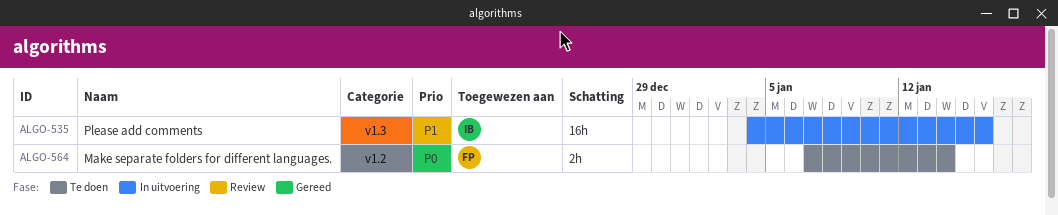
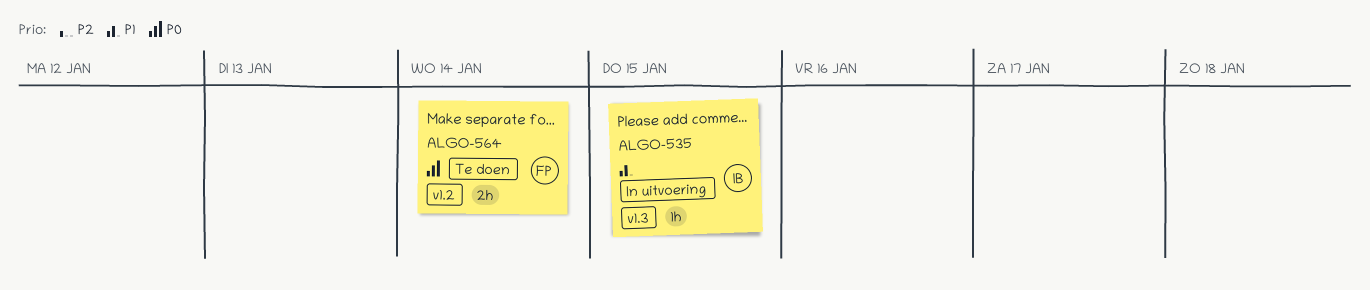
ALGO-535, estimate: 16h -> 1h
ALGO-535, due: Jan 16 -> Jan 15

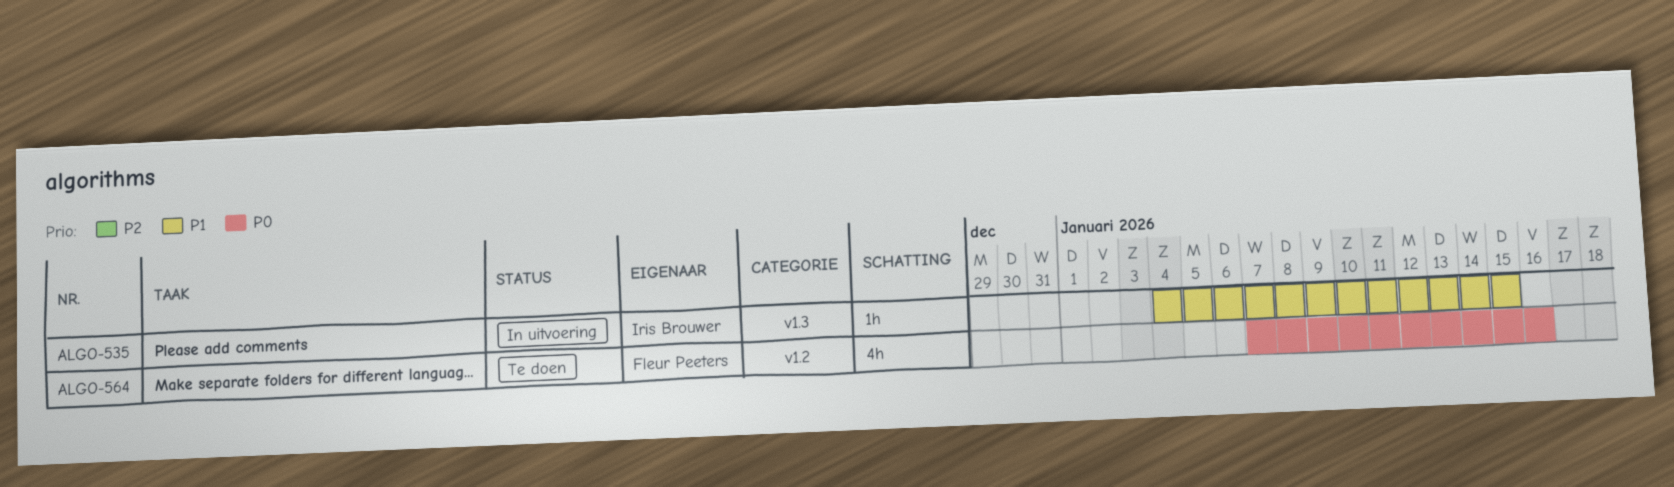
ALGO-564, estimate: 2h -> 4h
ALGO-564, due: Jan 14 -> Jan 16

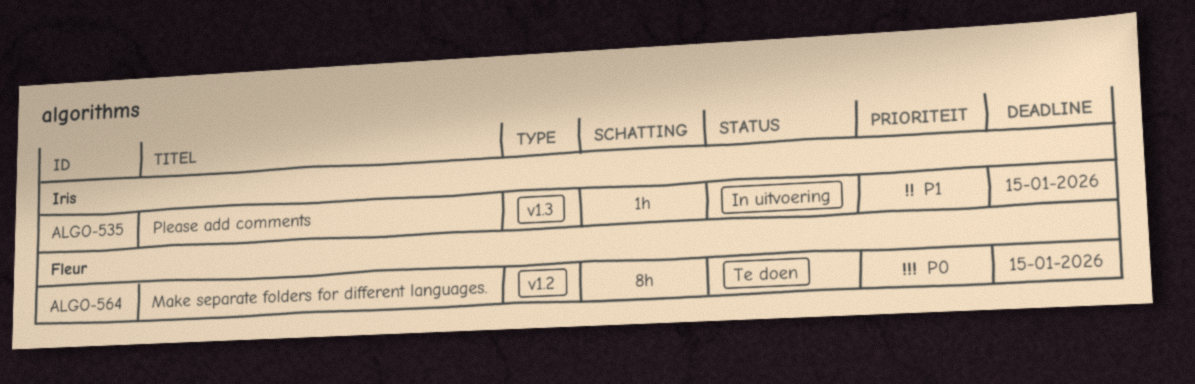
ALGO-564, estimate: 4h -> 8h
ALGO-564, due: Jan 16 -> Jan 15

